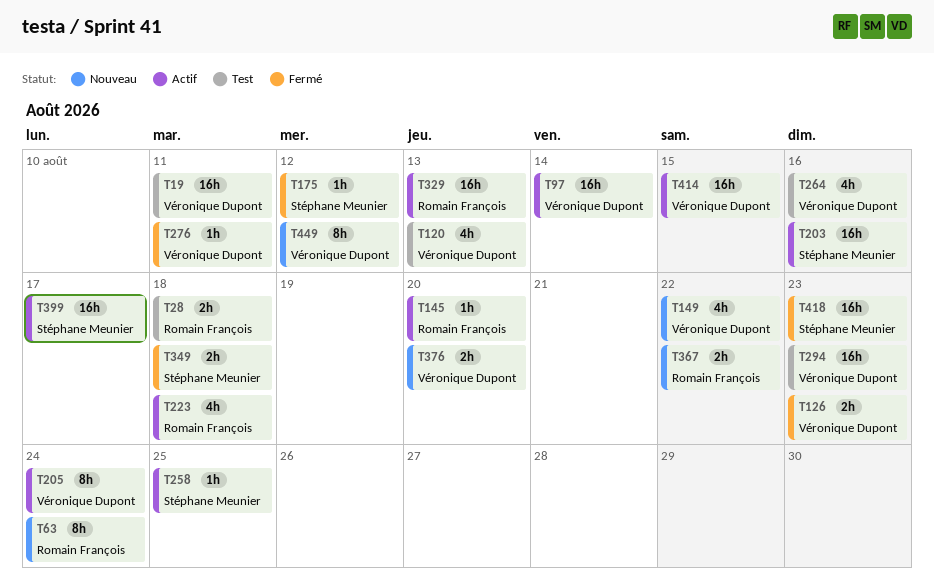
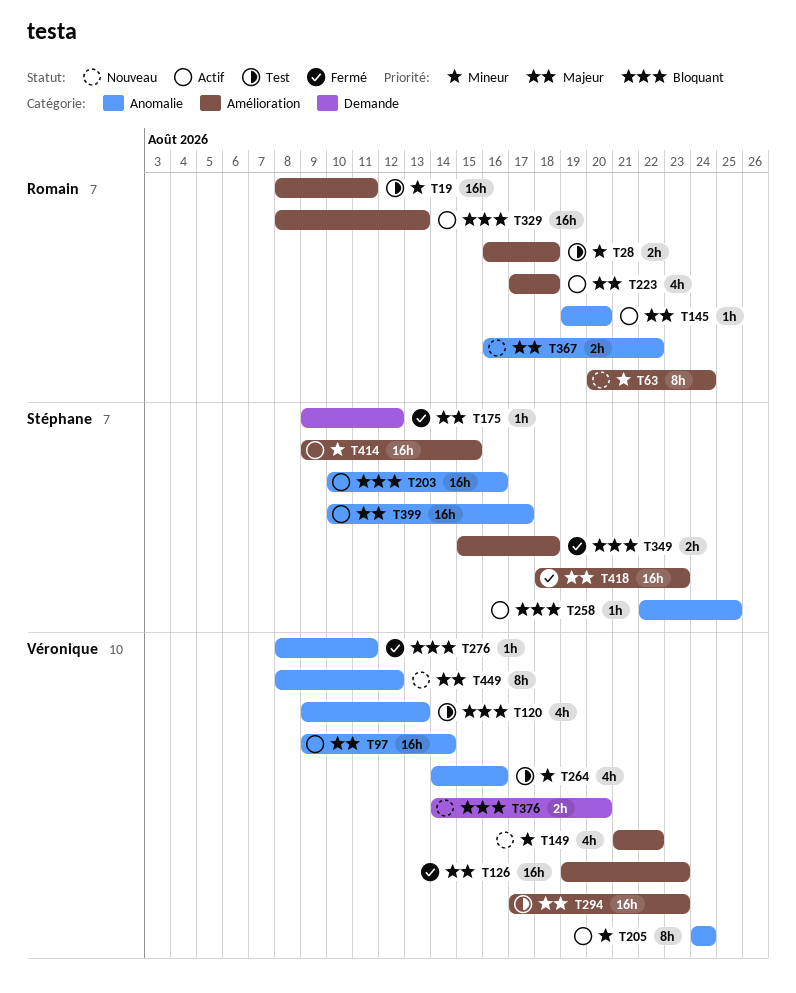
T19, owner: Véronique Dupont -> Romain François
T126, estimate: 2h -> 16h
T414, owner: Véronique Dupont -> Stéphane Meunier

